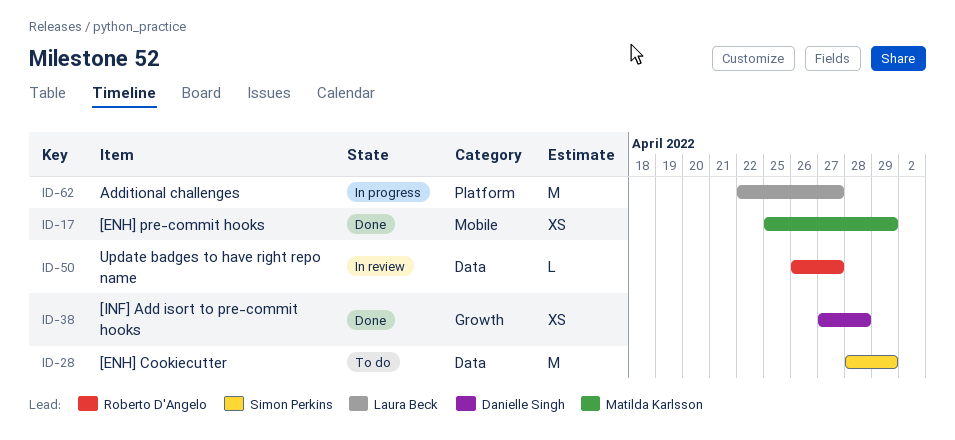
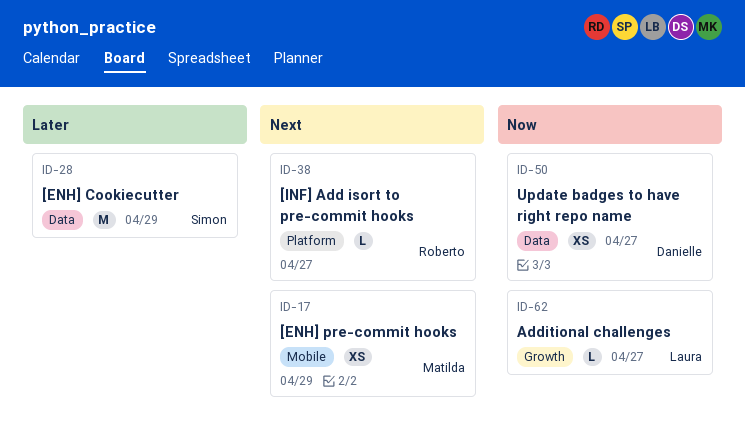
ID-38, owner: Danielle Singh -> Roberto D'Angelo
ID-38, label: Growth -> Platform
ID-38, estimate: XS -> L
ID-38, due: Apr 28 -> Apr 27
ID-50, owner: Roberto D'Angelo -> Danielle Singh
ID-50, estimate: L -> XS
ID-62, label: Platform -> Growth
ID-62, estimate: M -> L

